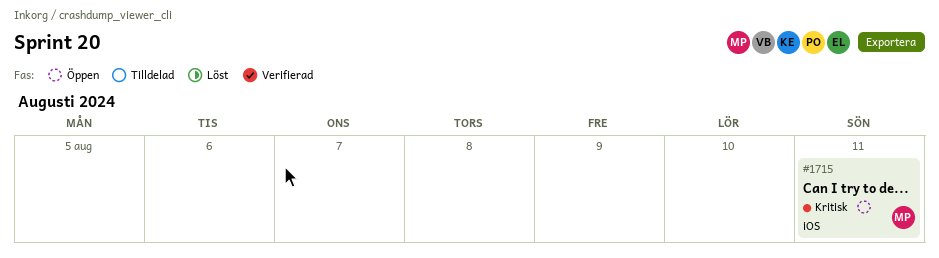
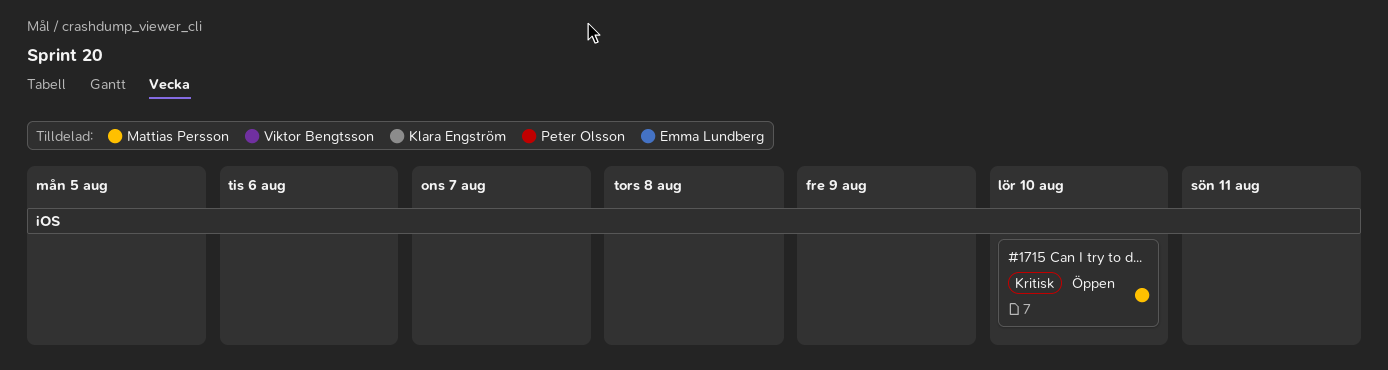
#1715, due: Aug 11 -> Aug 10

